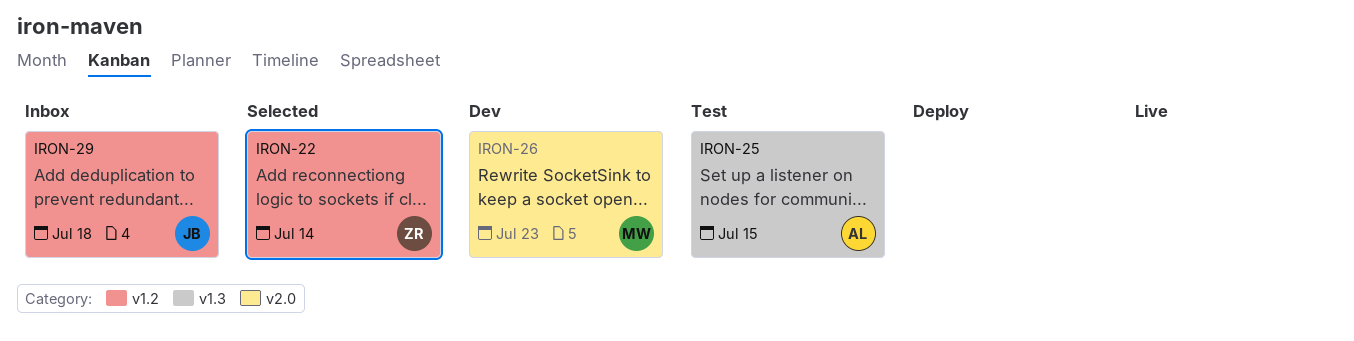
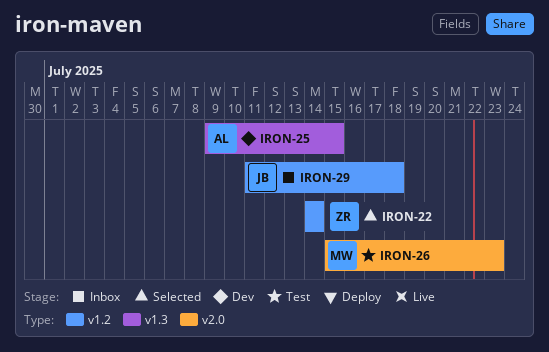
IRON-25, status: Test -> Dev
IRON-26, status: Dev -> Test

